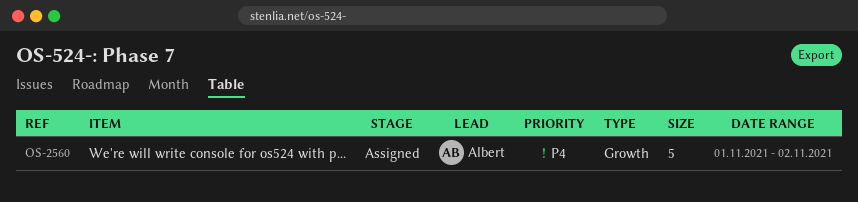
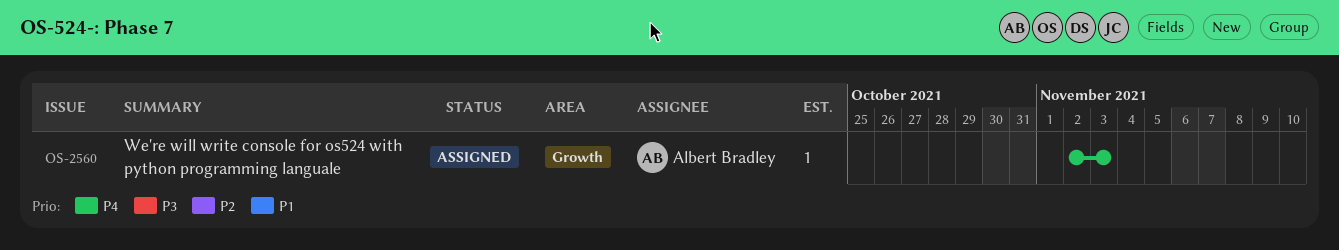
OS-2560, estimate: 5 -> 1
OS-2560, start: Nov 1 -> Nov 2
OS-2560, due: Nov 2 -> Nov 3

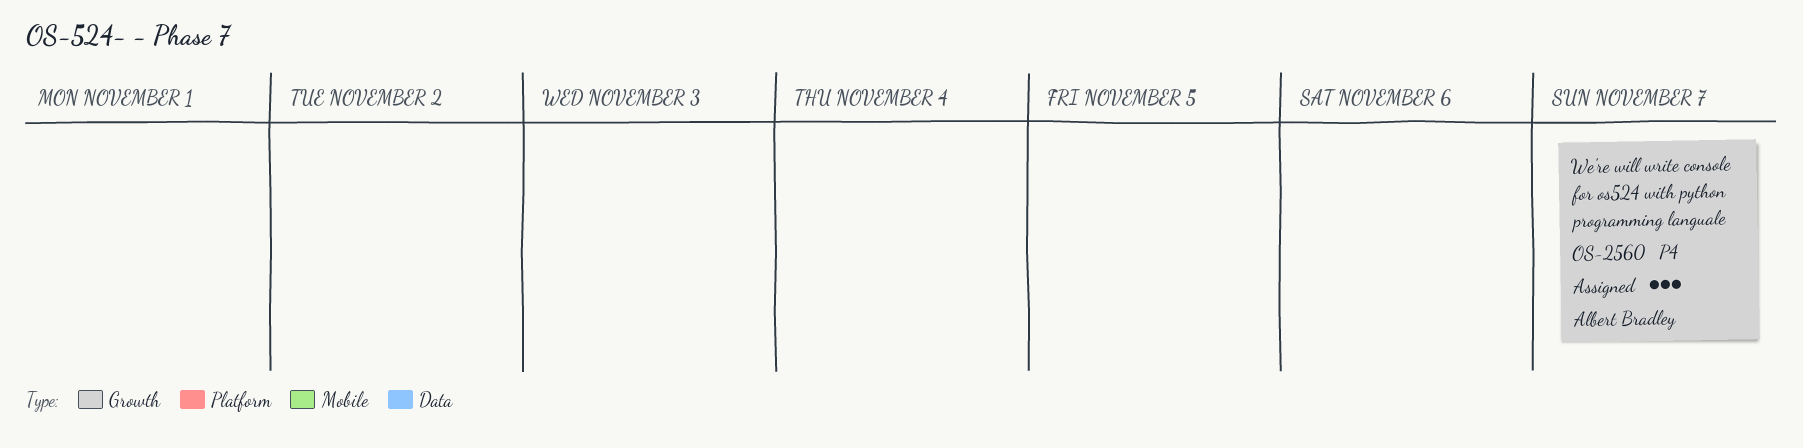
OS-2560, estimate: 1 -> 3
OS-2560, due: Nov 3 -> Nov 7

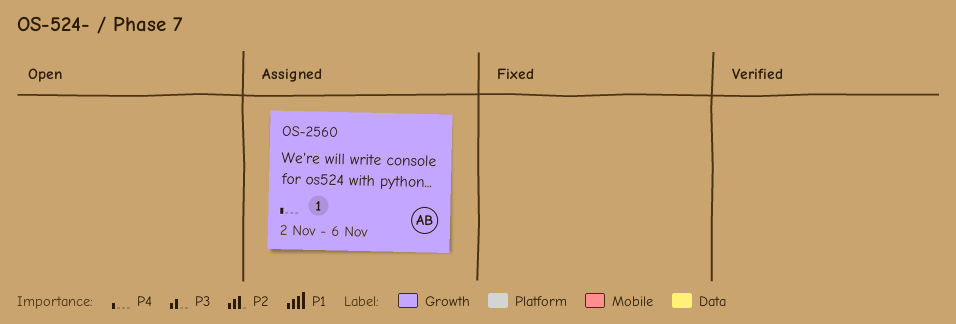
OS-2560, estimate: 3 -> 1
OS-2560, due: Nov 7 -> Nov 6

